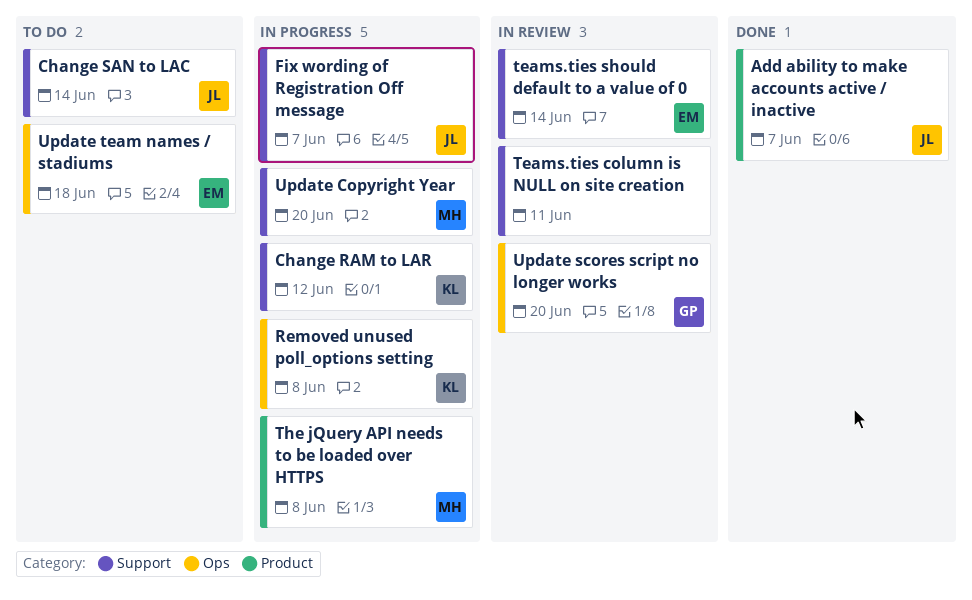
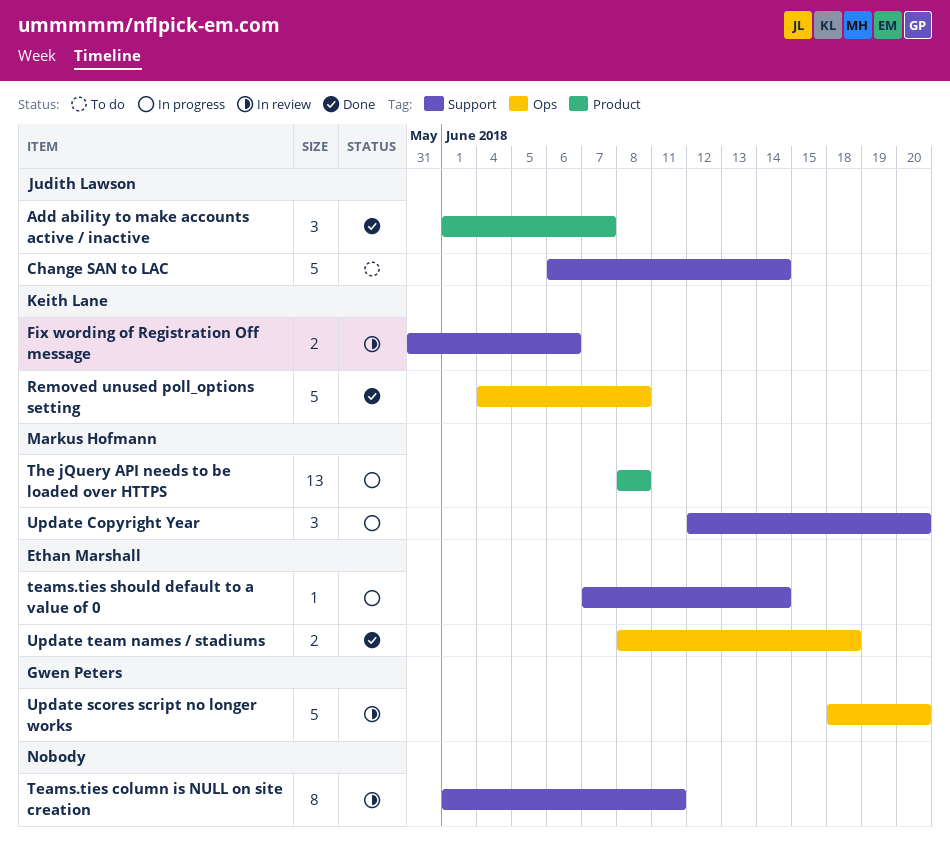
Change RAM to LAR: present -> none
Fix wording of Registration Off message, status: In progress -> In review
Fix wording of Registration Off message, owner: Judith Lawson -> Keith Lane
Fix wording of Registration Off message, due: Jun 7 -> Jun 6
Removed unused poll_options setting, status: In progress -> Done
teams.ties should default to a value of 0, status: In review -> In progress
Update team names / stadiums, status: To do -> Done

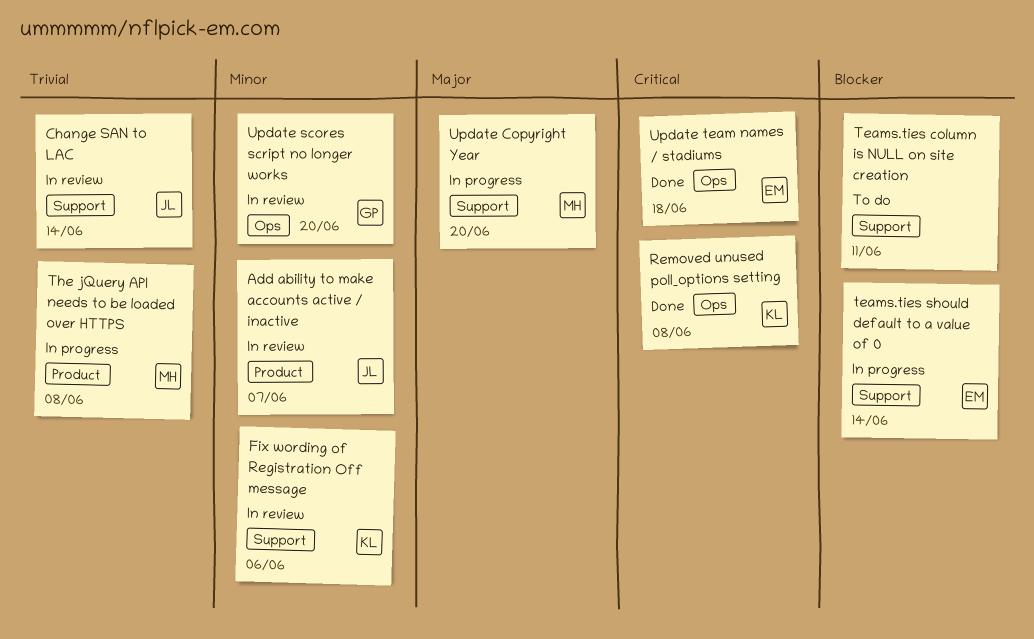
Add ability to make accounts active / inactive, status: Done -> In review
Change SAN to LAC, status: To do -> In review
Teams.ties column is NULL on site creation, status: In review -> To do

